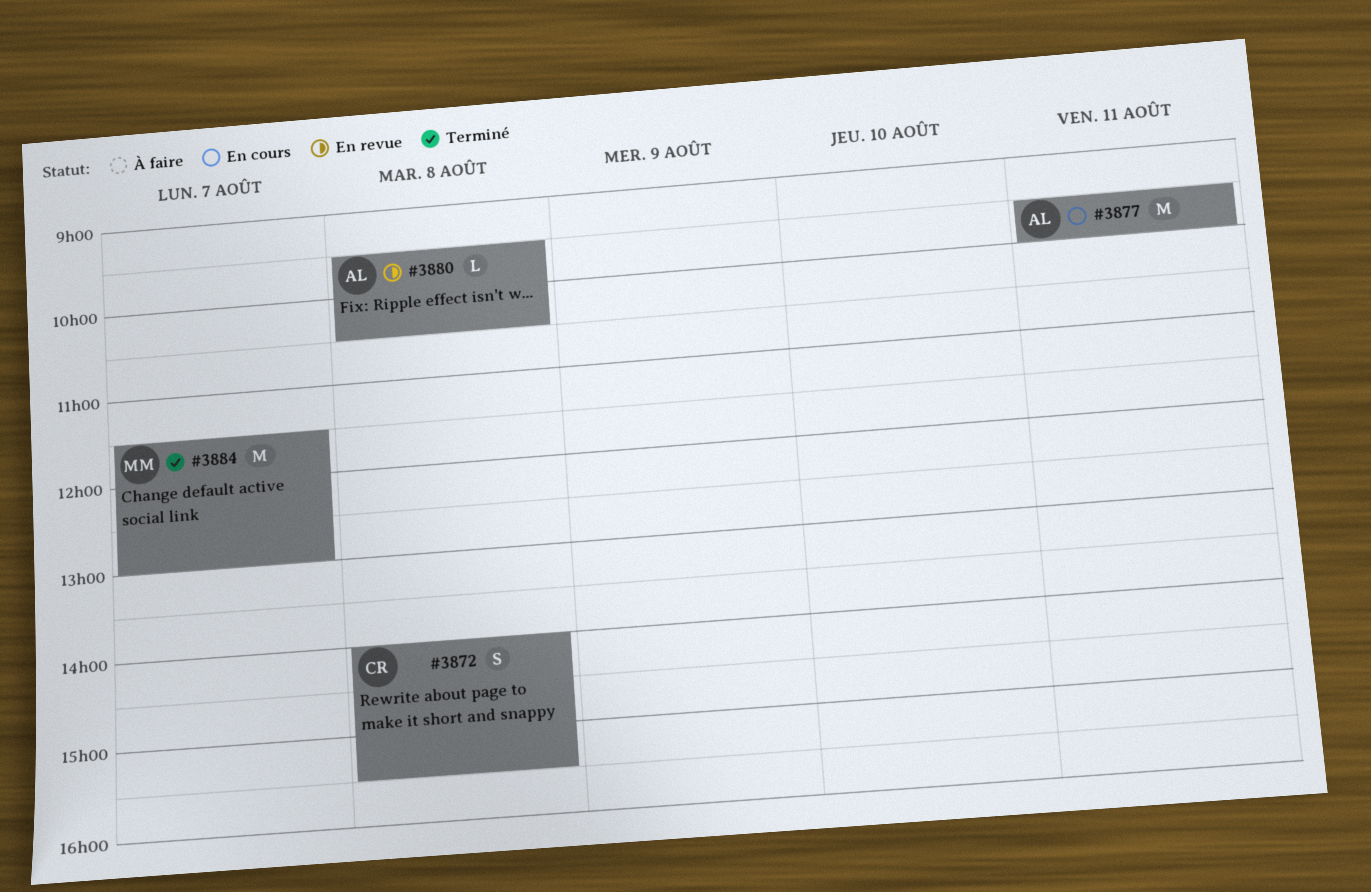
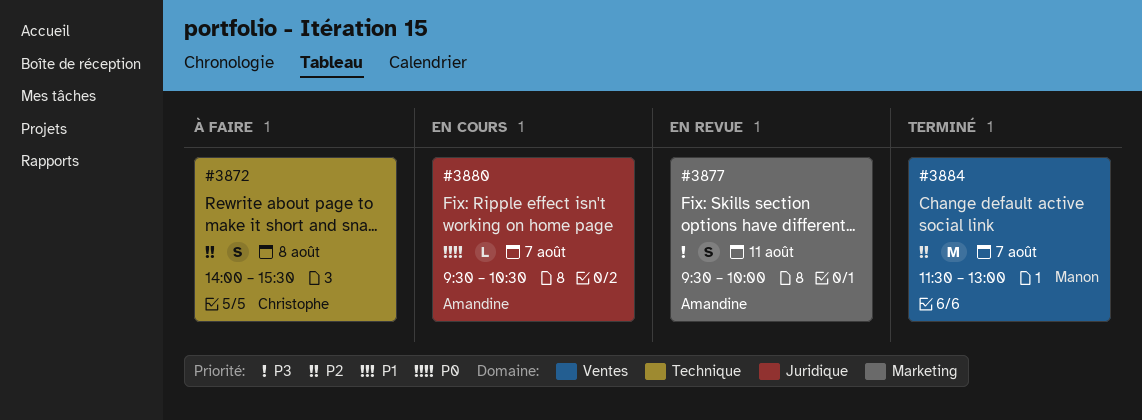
#3877, status: En cours -> En revue
#3877, estimate: M -> S
#3880, status: En revue -> En cours
#3880, day: Aug 8 -> Aug 7

